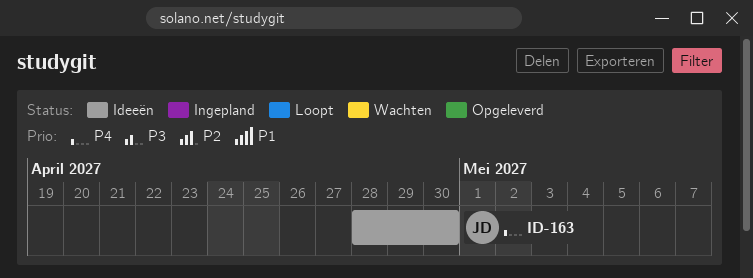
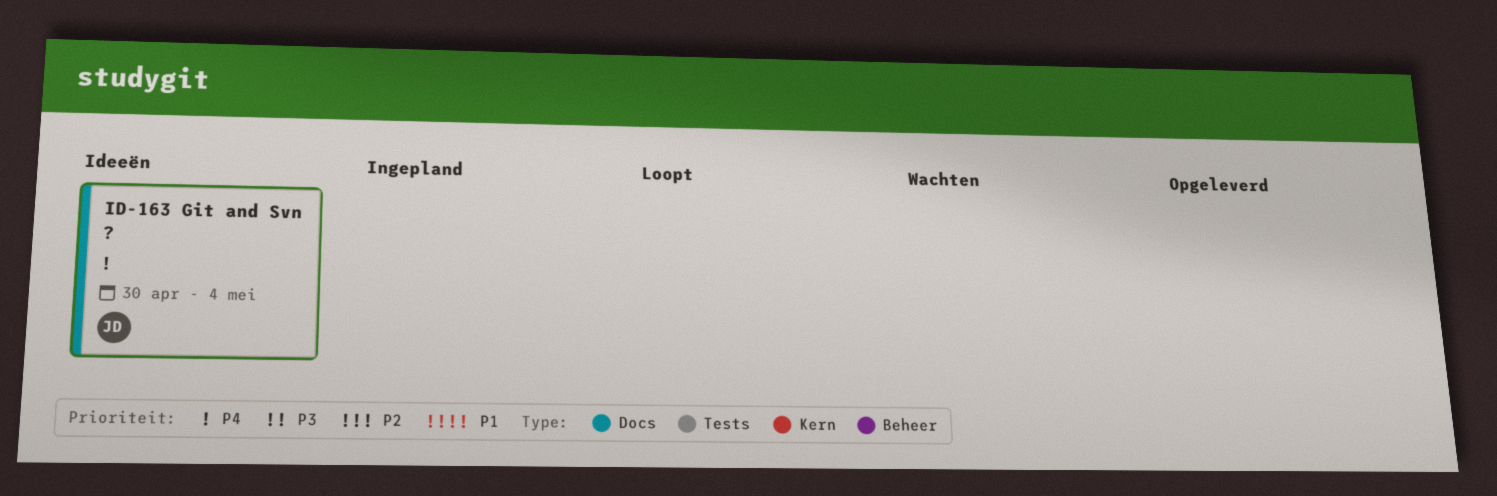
ID-163, start: Apr 28 -> Apr 30
ID-163, due: Apr 30 -> May 4

